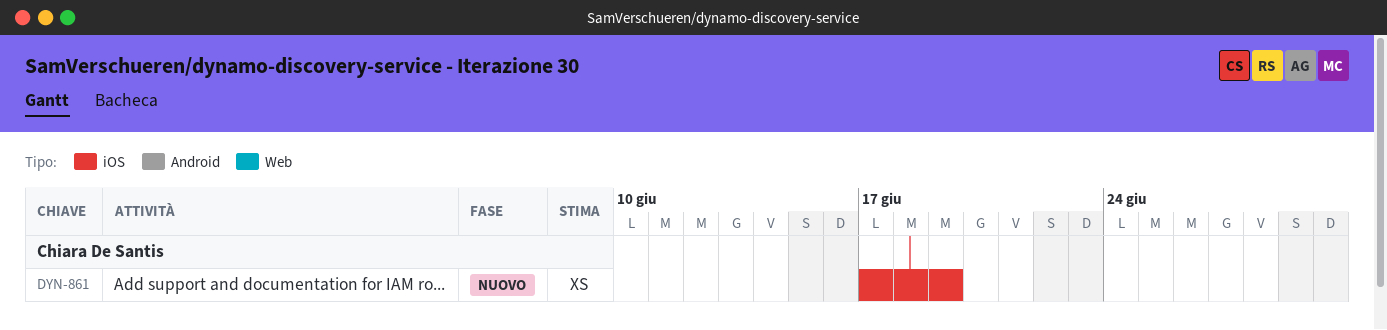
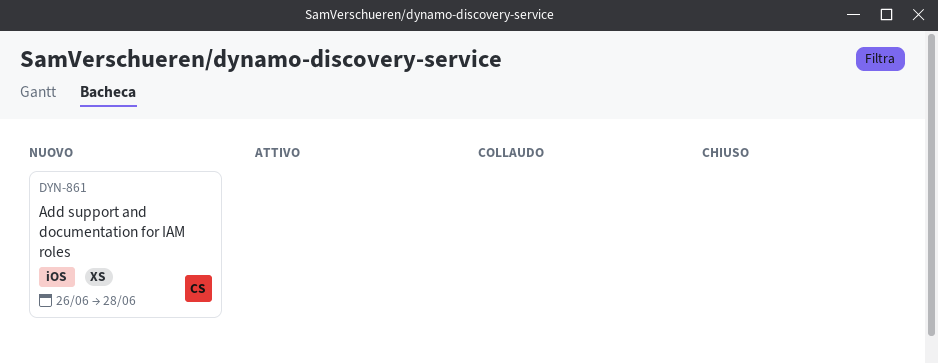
DYN-861, start: Jun 17 -> Jun 26
DYN-861, due: Jun 19 -> Jun 28

